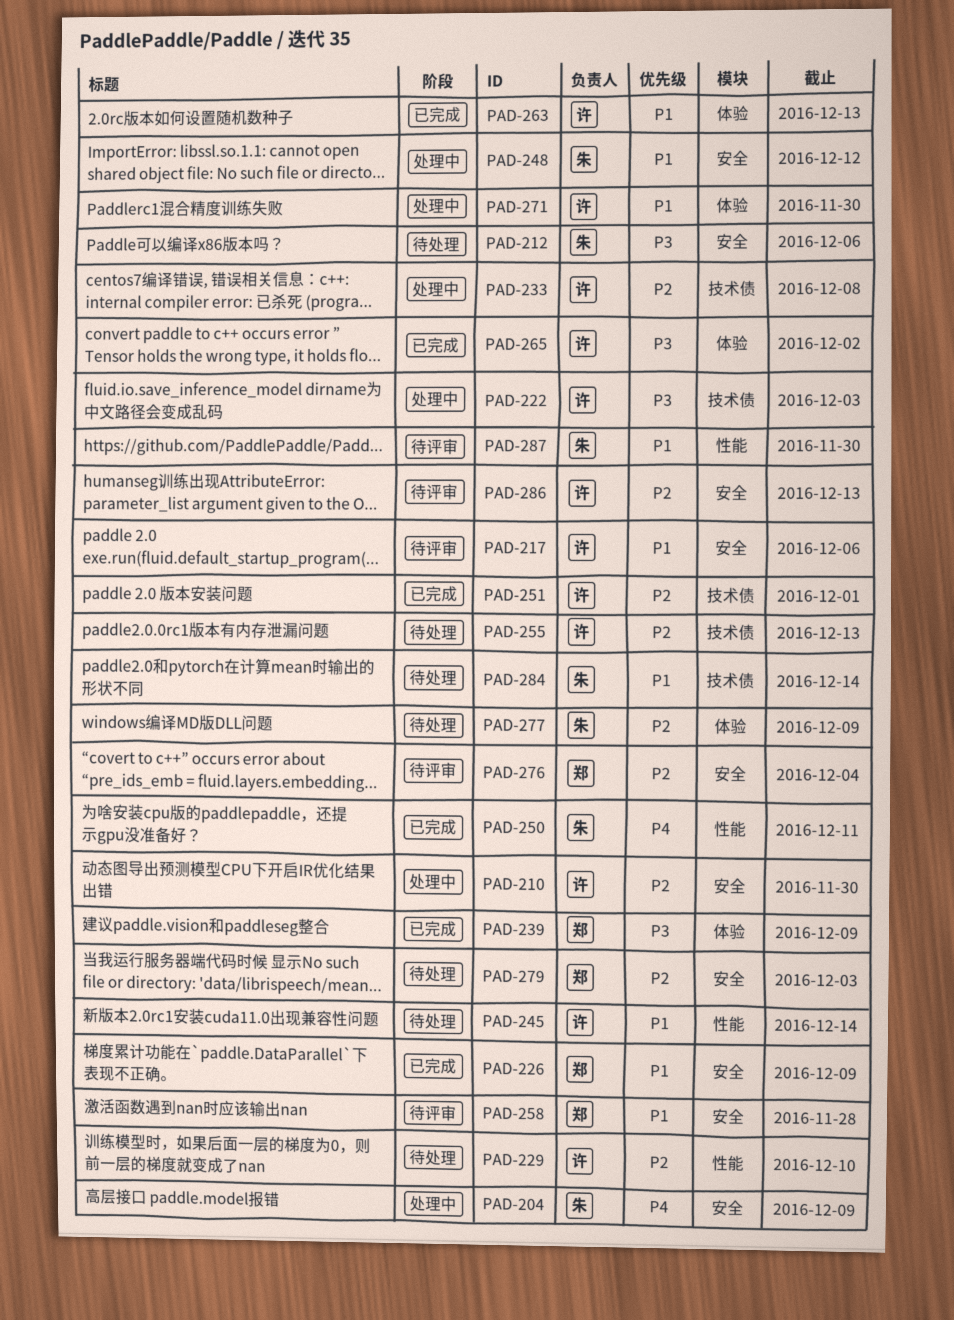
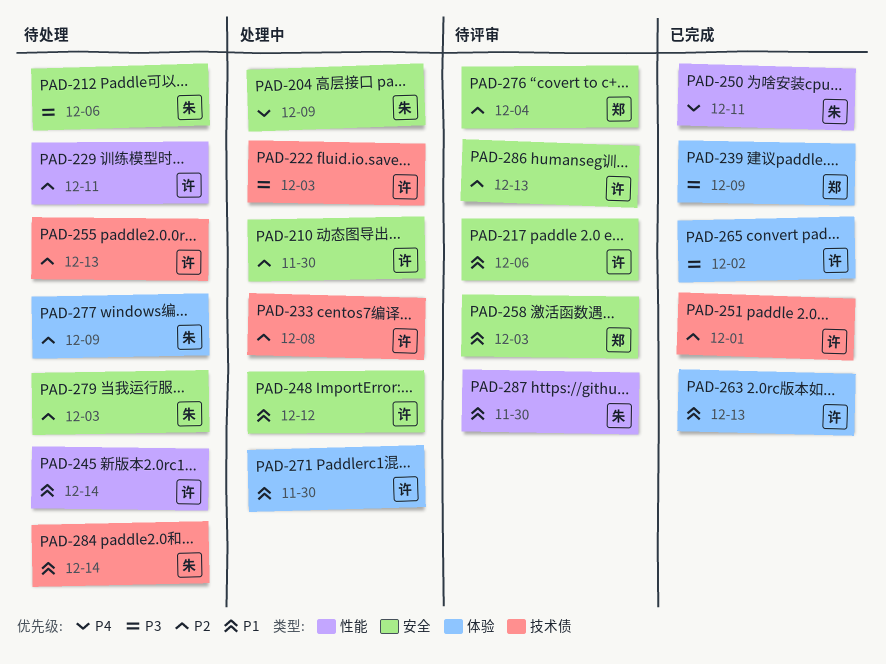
PAD-226: present -> none
PAD-229, due: Dec 10 -> Dec 11
PAD-248, owner: 朱 -> 许
PAD-258, due: Nov 28 -> Dec 3
PAD-279, owner: 郑 -> 朱

